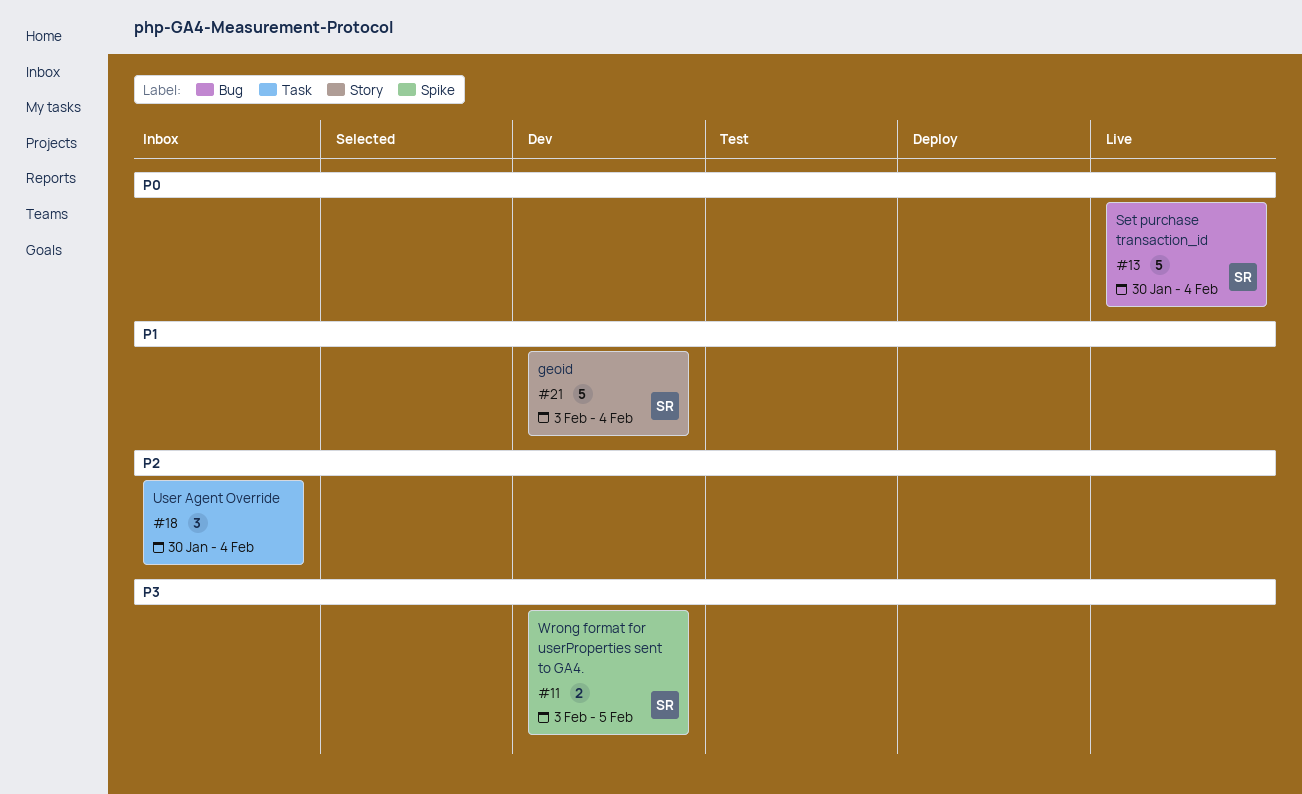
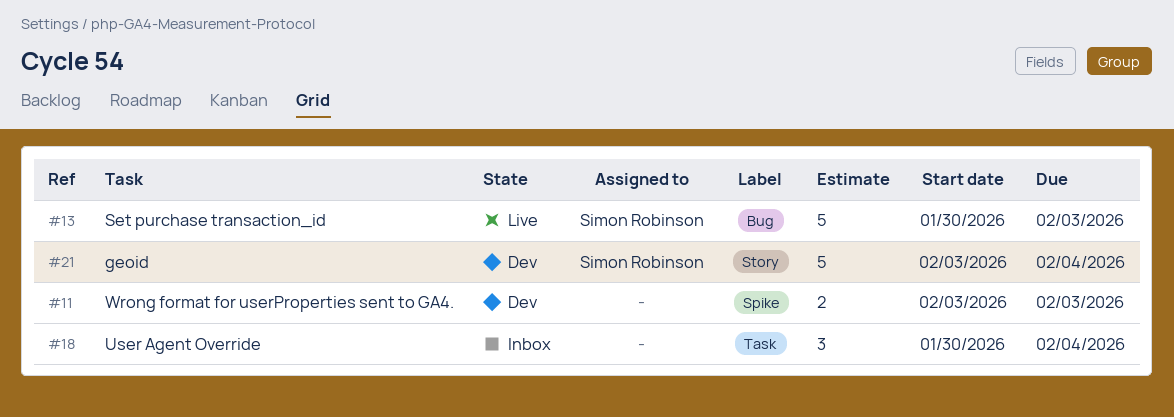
#11, owner: Simon Robinson -> none
#11, due: Feb 5 -> Feb 3
#13, due: Feb 4 -> Feb 3

